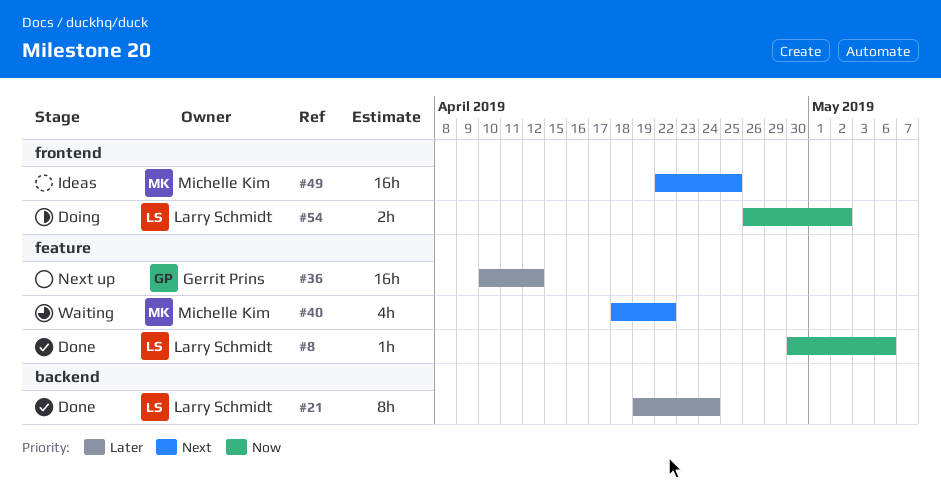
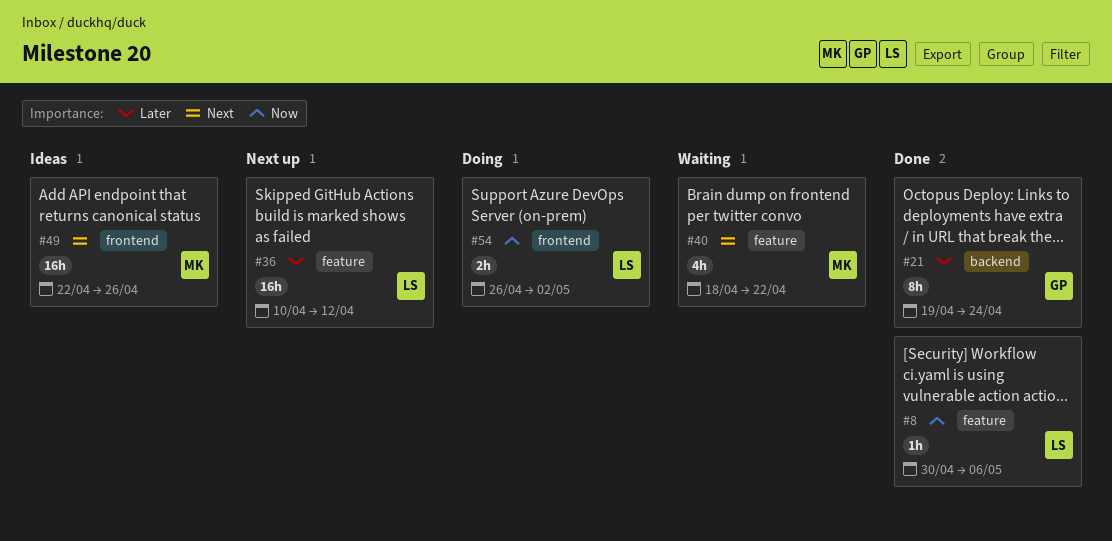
#21, owner: Larry Schmidt -> Gerrit Prins
#36, owner: Gerrit Prins -> Larry Schmidt
#49, due: Apr 25 -> Apr 26

